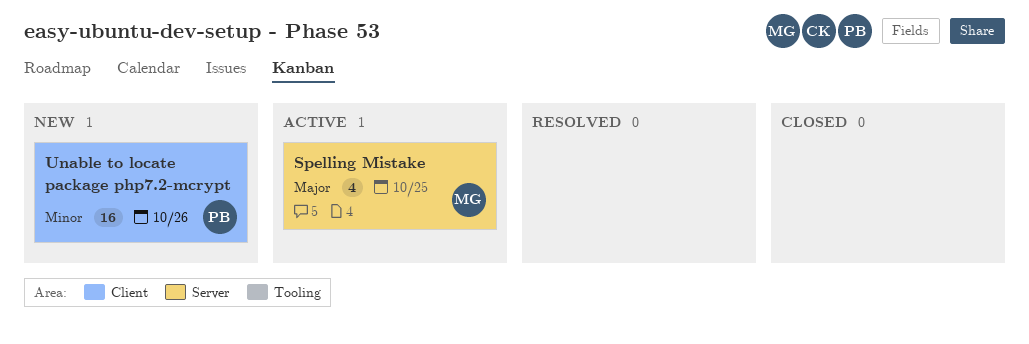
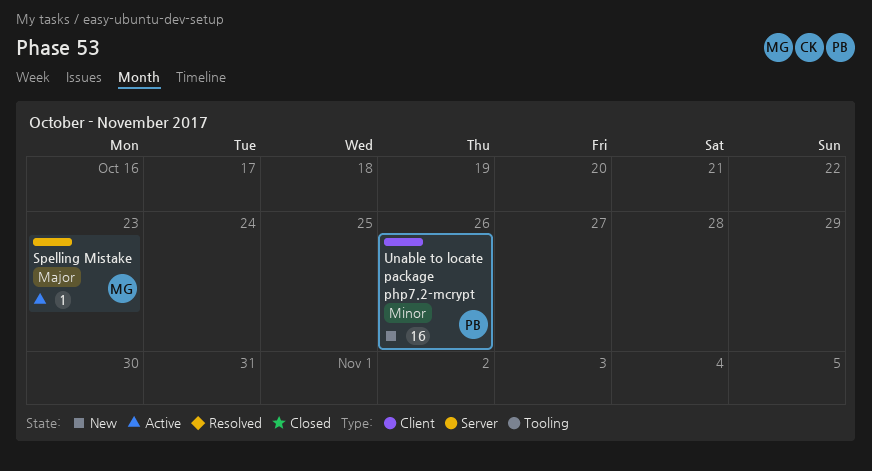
Spelling Mistake, estimate: 4 -> 1
Spelling Mistake, due: Oct 25 -> Oct 23

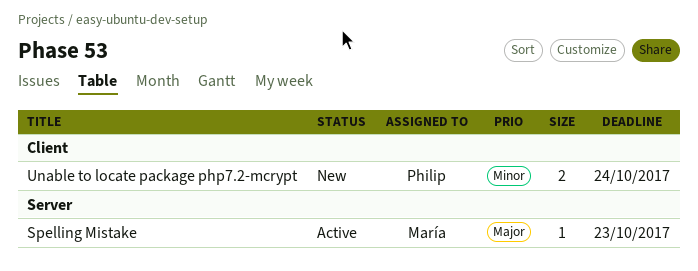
Unable to locate package php7.2-mcrypt, estimate: 16 -> 2
Unable to locate package php7.2-mcrypt, due: Oct 26 -> Oct 24

